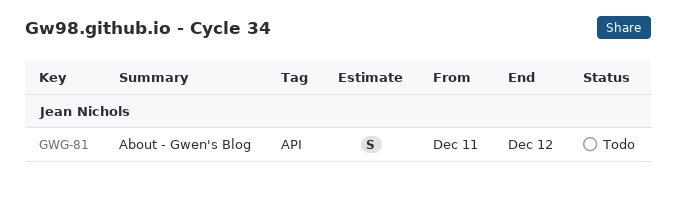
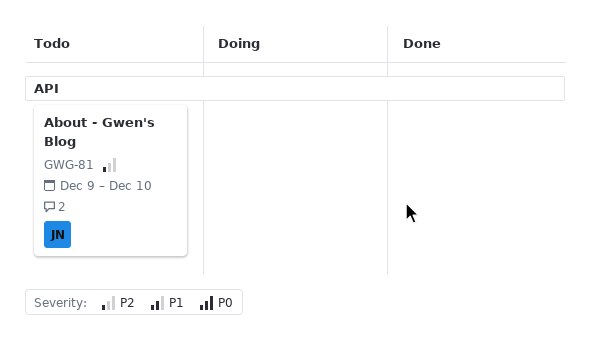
GWG-81, start: Dec 11 -> Dec 9
GWG-81, due: Dec 12 -> Dec 10

